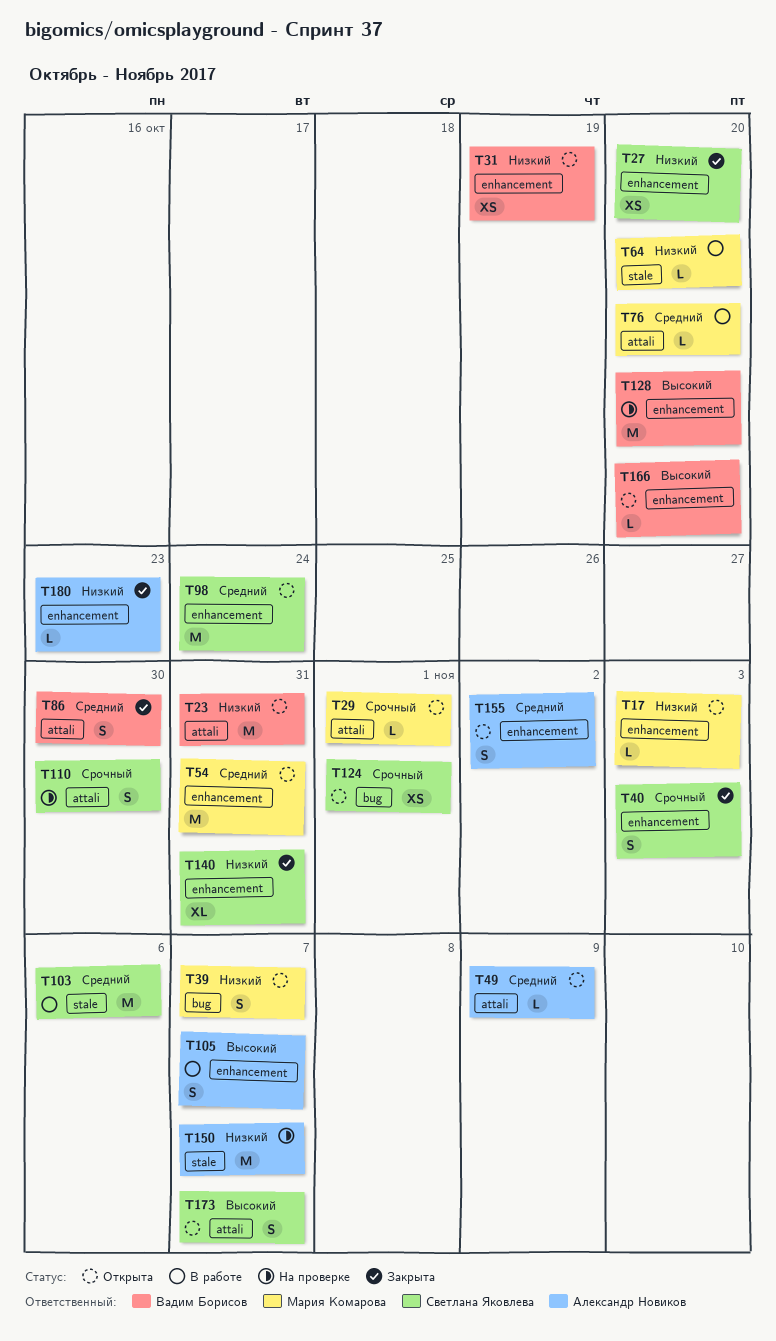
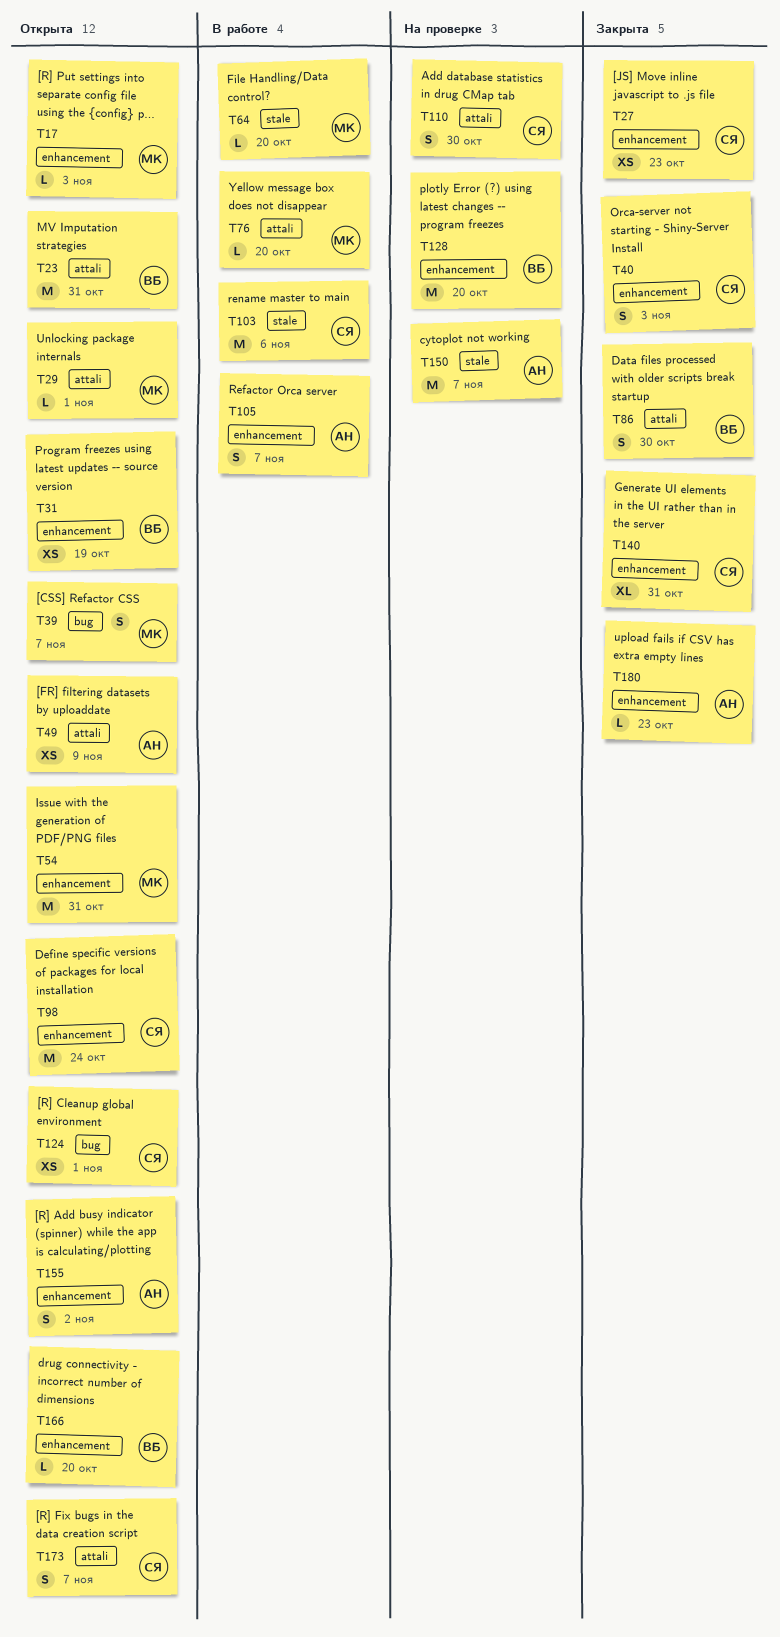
T27, due: Oct 20 -> Oct 23
T49, estimate: L -> XS

